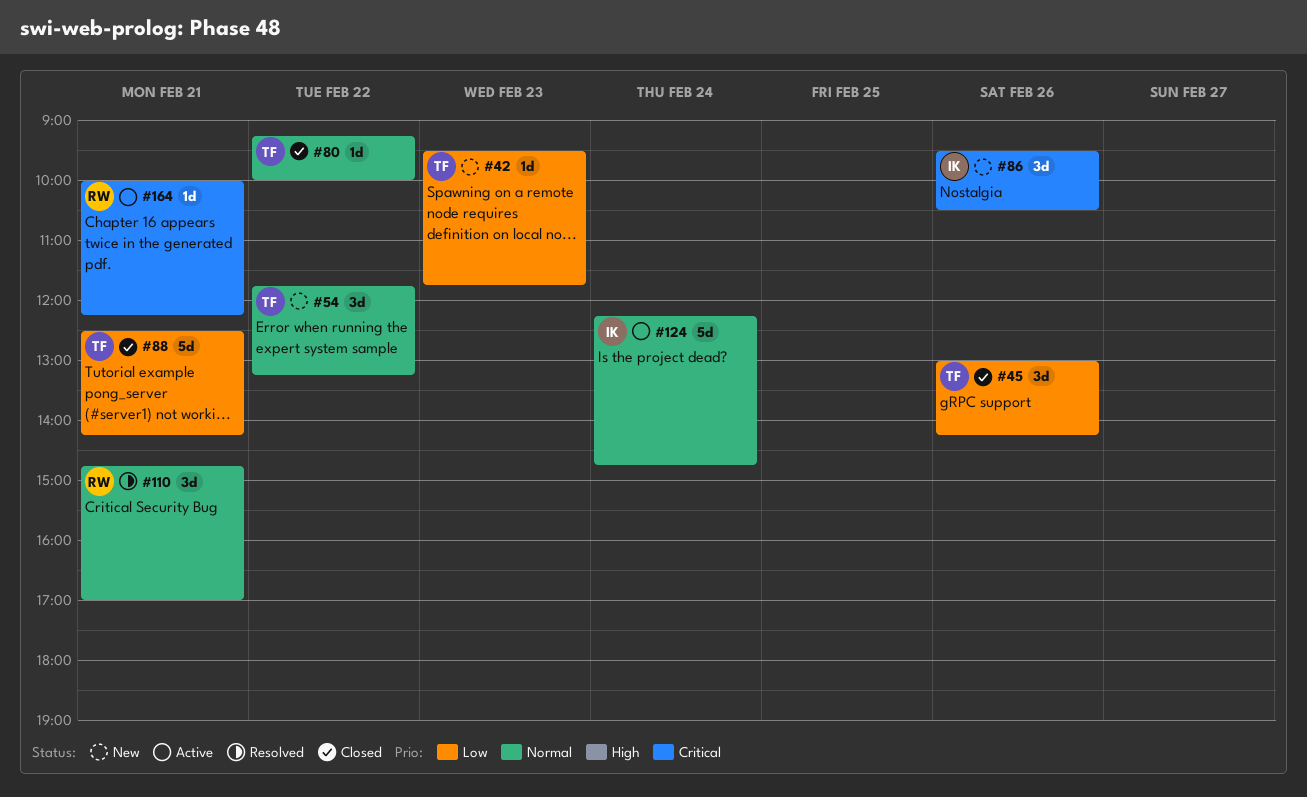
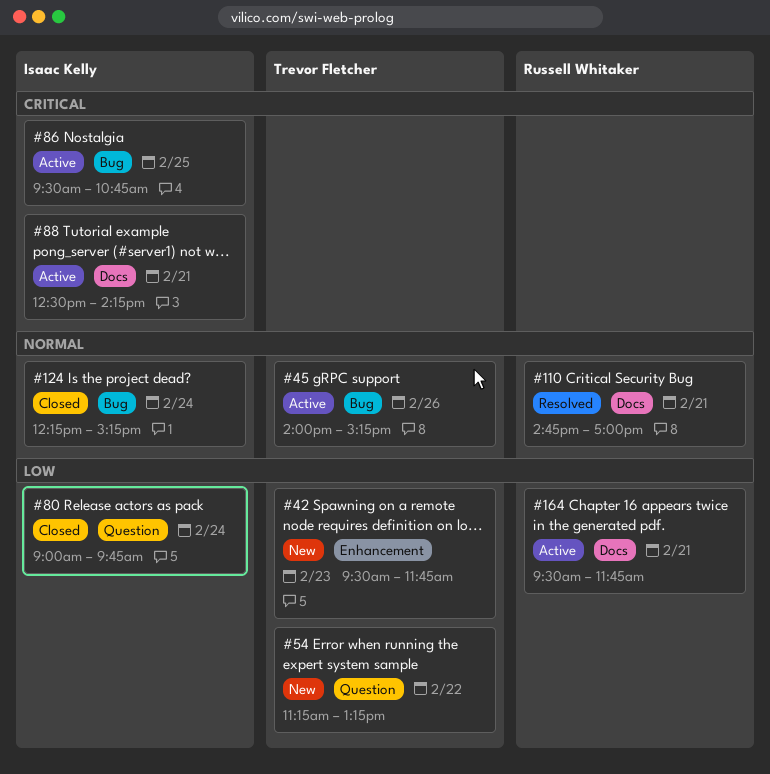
#45, status: Closed -> Active
#45, priority: Low -> Normal
#45, begins: 13:00 -> 14:00
#45, ends: 14:15 -> 15:15
#54, priority: Normal -> Low
#54, begins: 11:45 -> 11:15
#80, owner: Trevor Fletcher -> Isaac Kelly
#80, priority: Normal -> Low
#80, day: Feb 22 -> Feb 24
#80, begins: 09:15 -> 09:00
#80, ends: 10:00 -> 09:45
#86, status: New -> Active
#86, day: Feb 26 -> Feb 25
#86, ends: 10:30 -> 10:45
#88, status: Closed -> Active
#88, owner: Trevor Fletcher -> Isaac Kelly
#88, priority: Low -> Critical
#124, status: Active -> Closed
#124, ends: 14:45 -> 15:15
#164, priority: Critical -> Low
#164, begins: 10:00 -> 09:30
#164, ends: 12:15 -> 11:45

